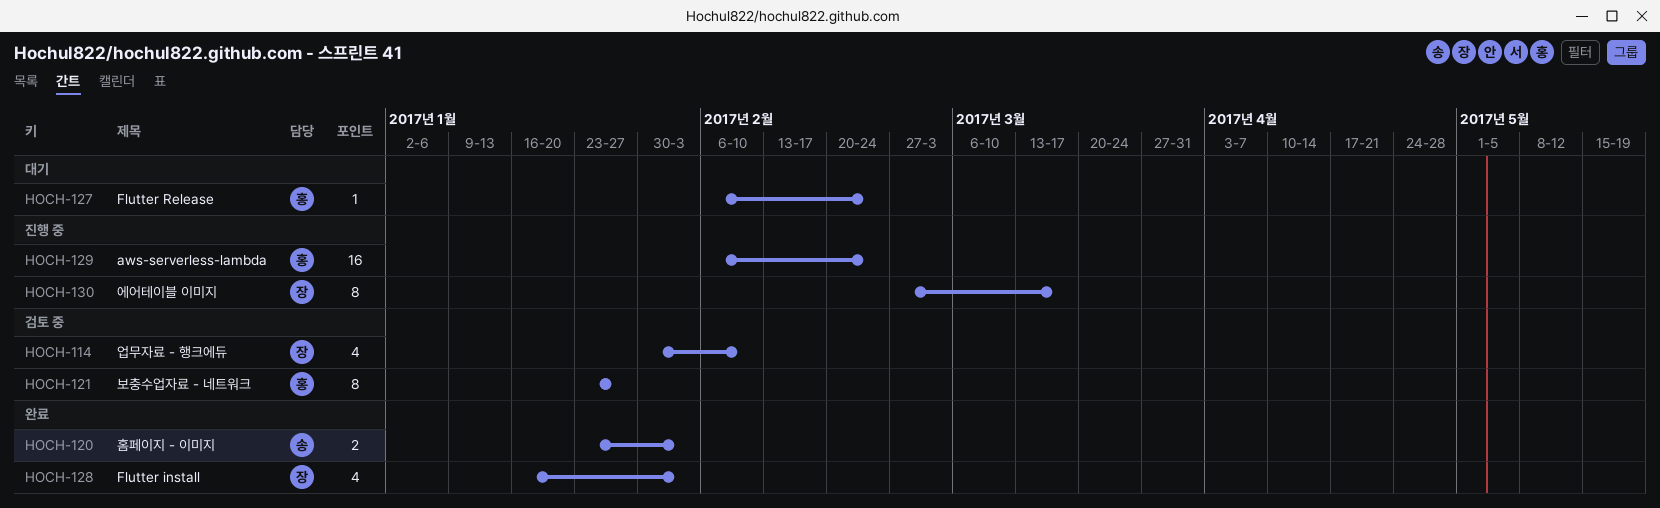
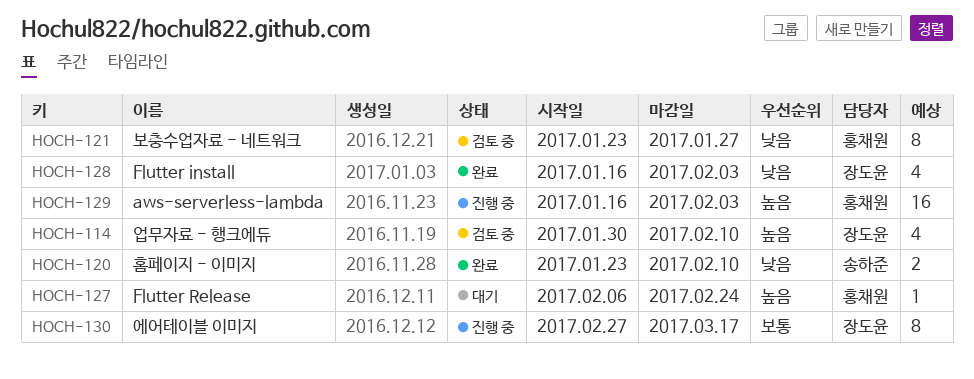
HOCH-120, due: Feb 3 -> Feb 10
HOCH-129, start: Feb 6 -> Jan 16
HOCH-129, due: Feb 24 -> Feb 3

